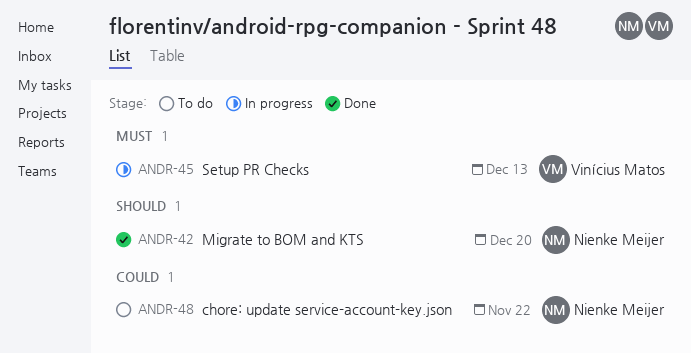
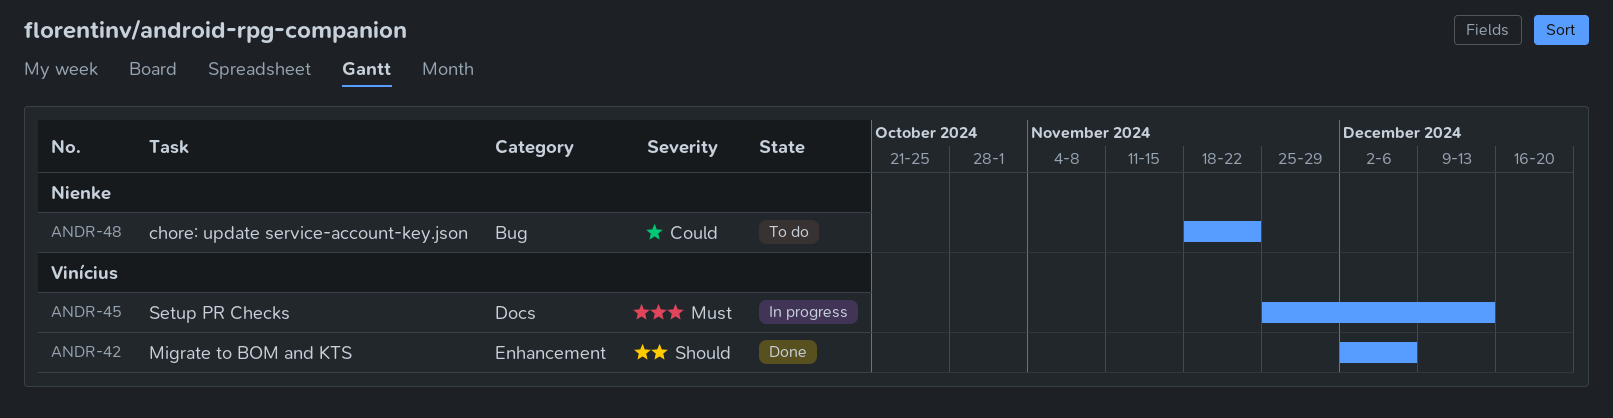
ANDR-42, owner: Nienke Meijer -> Vinícius Matos
ANDR-42, due: Dec 20 -> Dec 6

